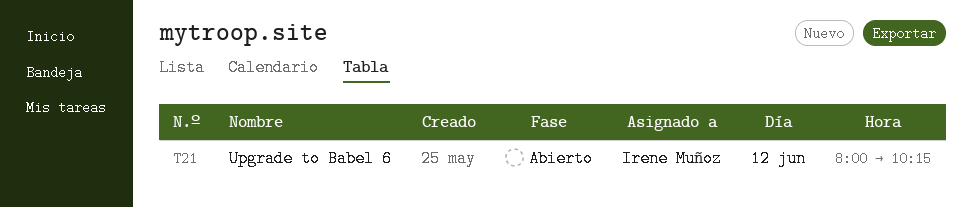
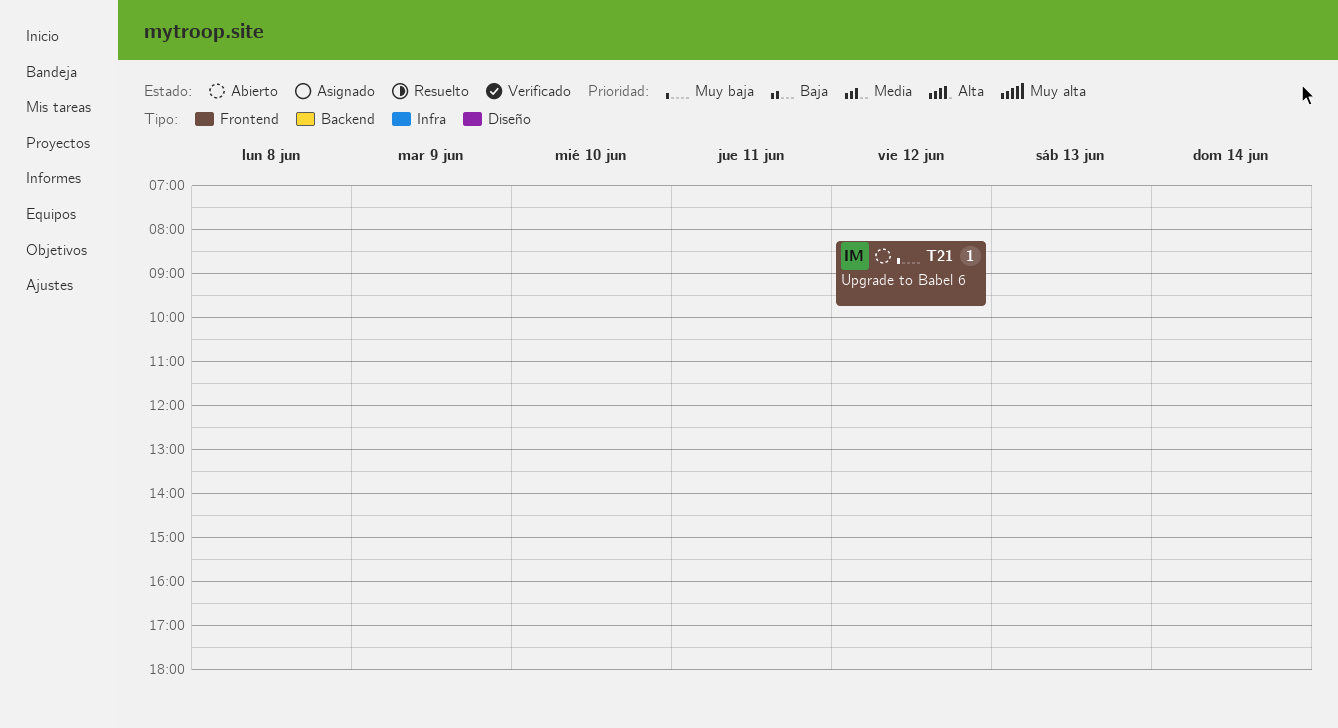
T21, begins: 08:00 -> 08:15
T21, ends: 10:15 -> 09:45

